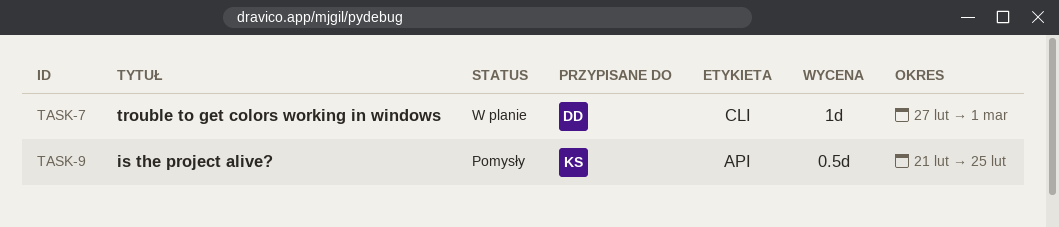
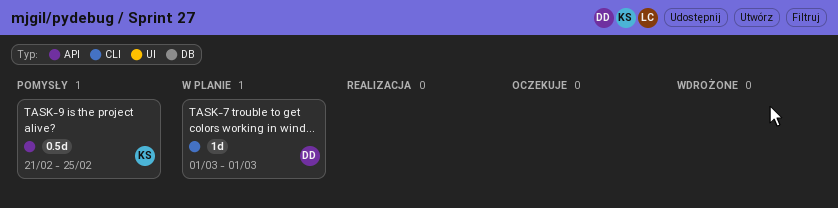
TASK-7, start: Feb 27 -> Mar 1

